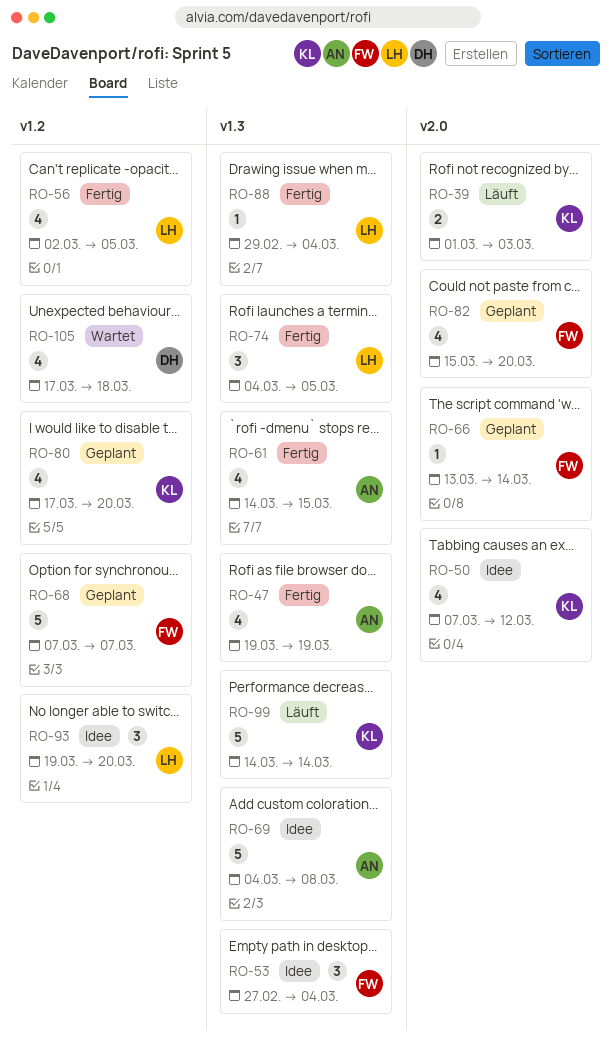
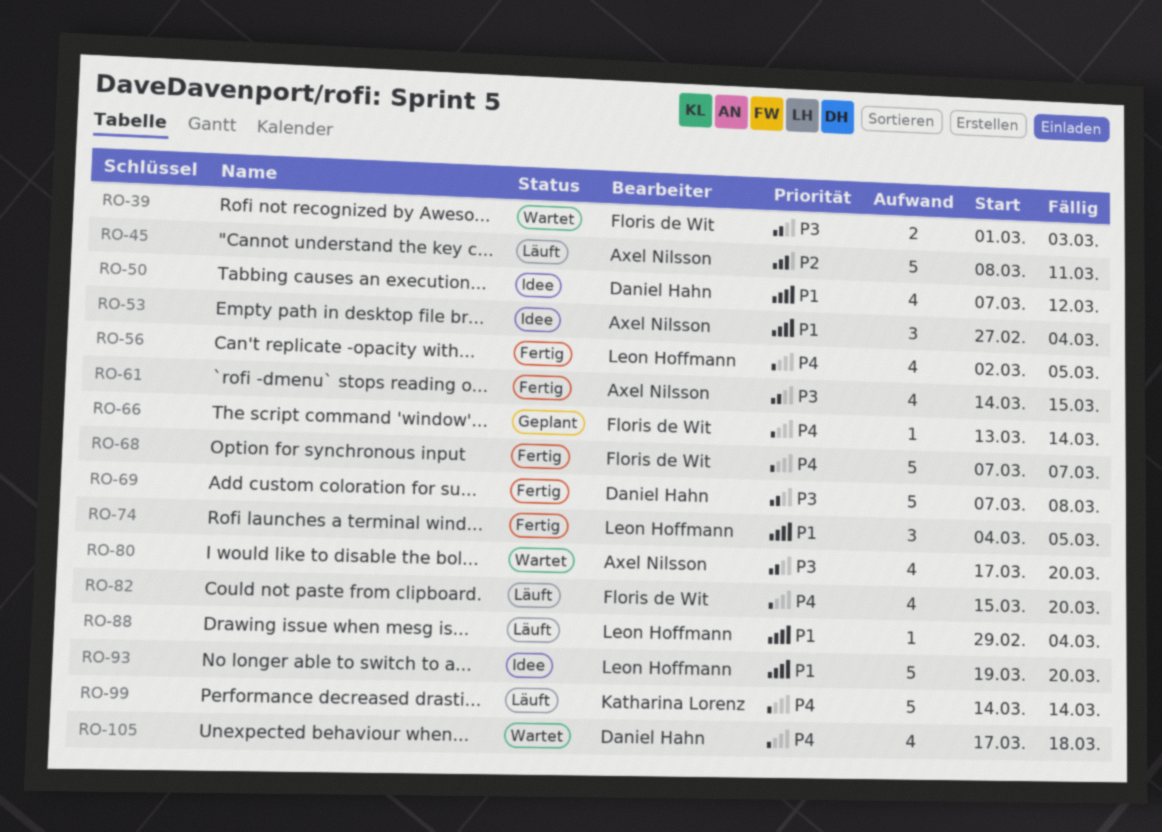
RO-39, status: Läuft -> Wartet
RO-39, owner: Katharina Lorenz -> Floris de Wit
RO-45: none -> present
RO-47: present -> none
RO-50, owner: Katharina Lorenz -> Daniel Hahn
RO-53, owner: Floris de Wit -> Axel Nilsson
RO-68, status: Geplant -> Fertig
RO-69, status: Idee -> Fertig
RO-69, owner: Axel Nilsson -> Daniel Hahn
RO-69, start: Mar 4 -> Mar 7
RO-80, status: Geplant -> Wartet
RO-80, owner: Katharina Lorenz -> Axel Nilsson
RO-82, status: Geplant -> Läuft
RO-88, status: Fertig -> Läuft
RO-93, estimate: 3 -> 5

